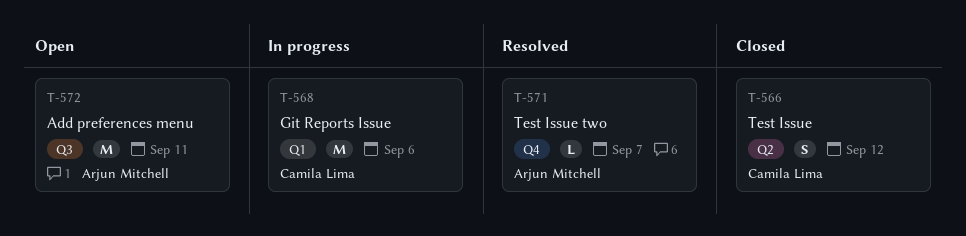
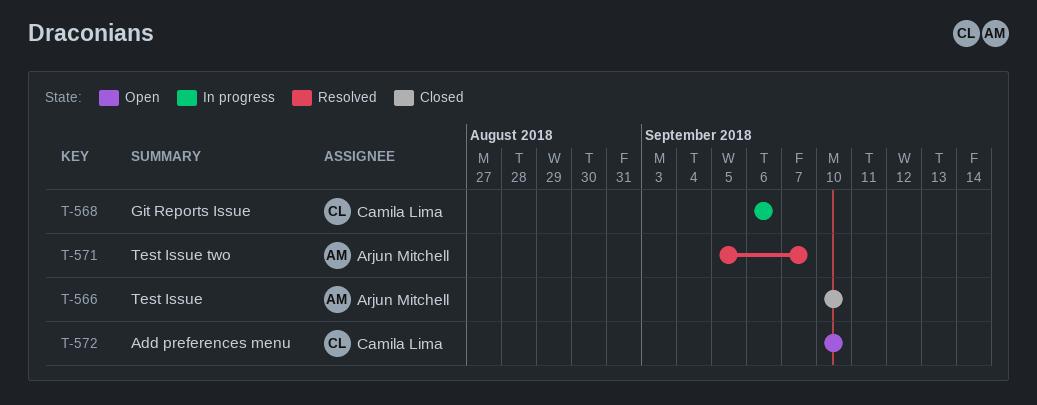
T-566, owner: Camila Lima -> Arjun Mitchell
T-566, due: Sep 12 -> Sep 10
T-572, owner: Arjun Mitchell -> Camila Lima
T-572, due: Sep 11 -> Sep 10

